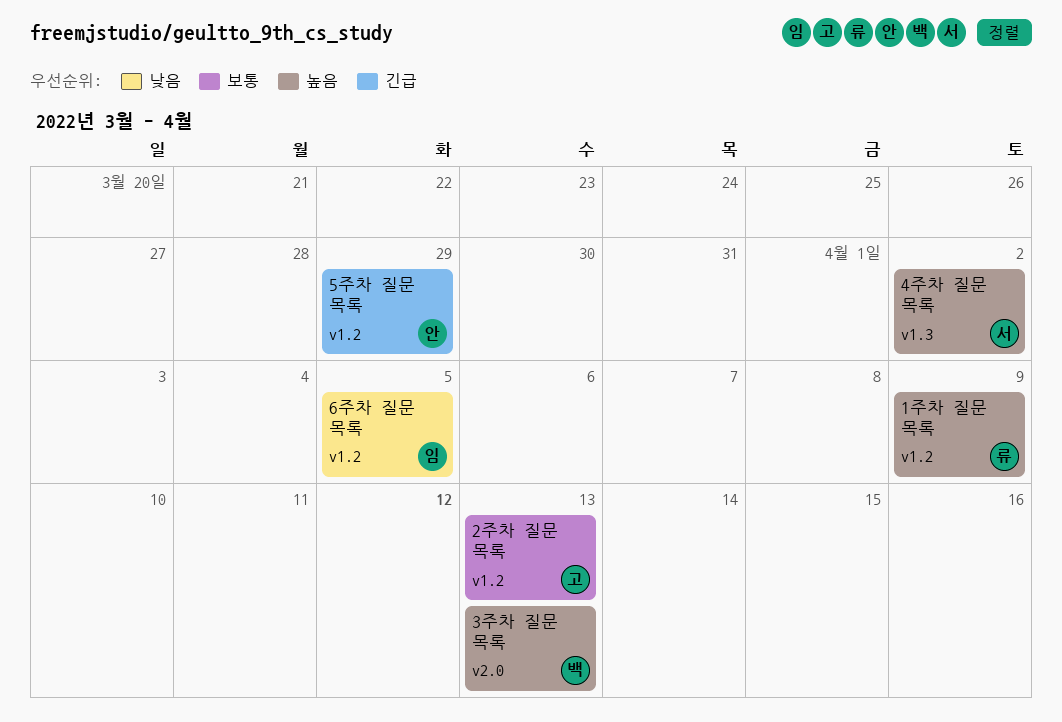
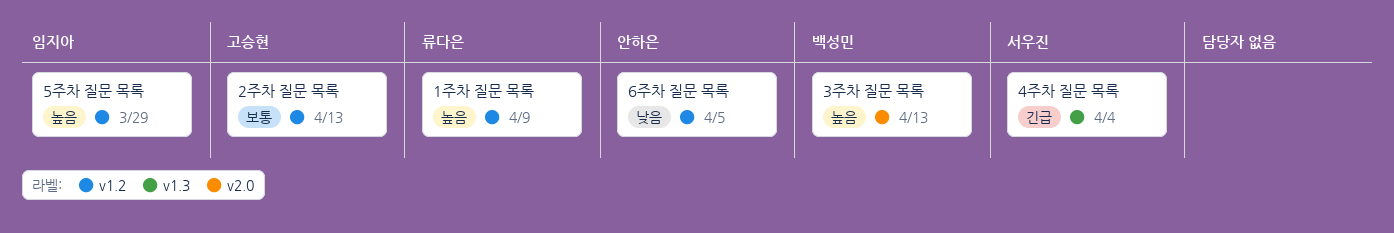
4주차 질문 목록, priority: 높음 -> 긴급
4주차 질문 목록, due: Apr 2 -> Apr 4
5주차 질문 목록, owner: 안하은 -> 임지아
5주차 질문 목록, priority: 긴급 -> 높음
6주차 질문 목록, owner: 임지아 -> 안하은

